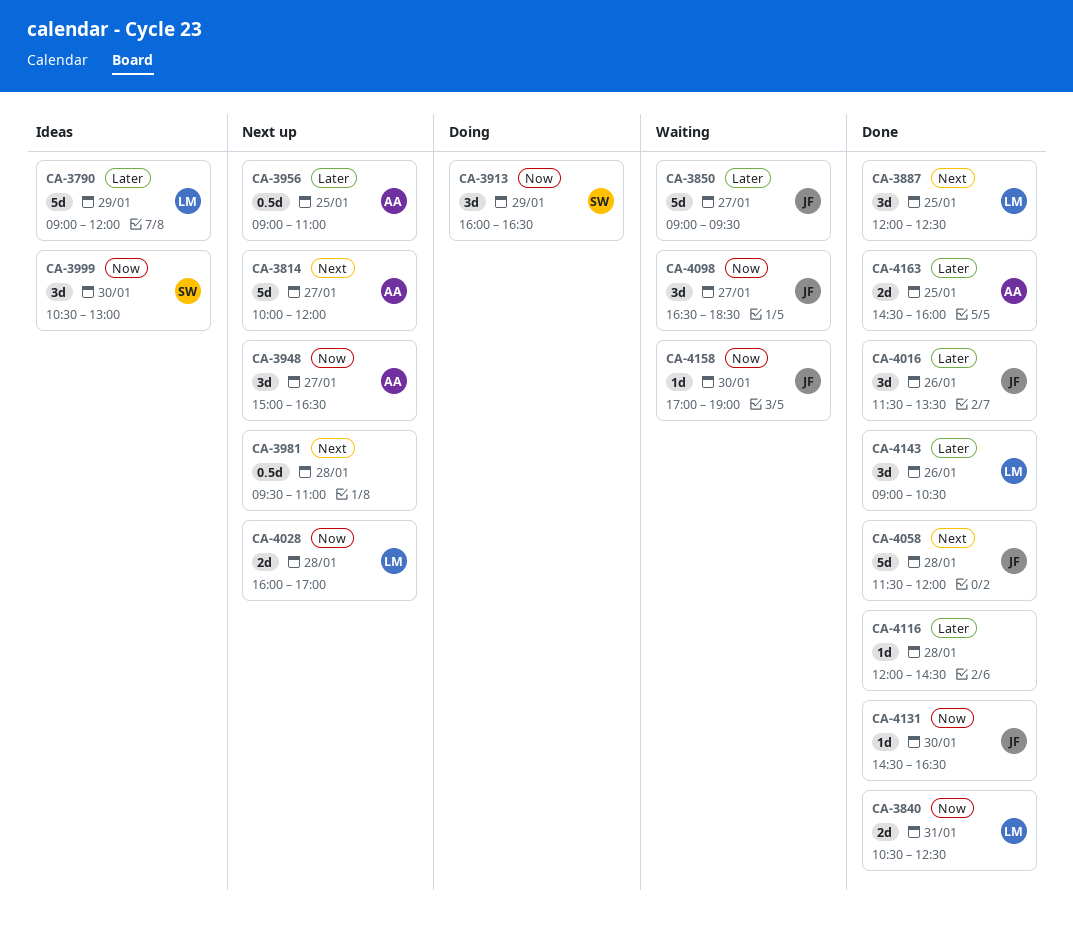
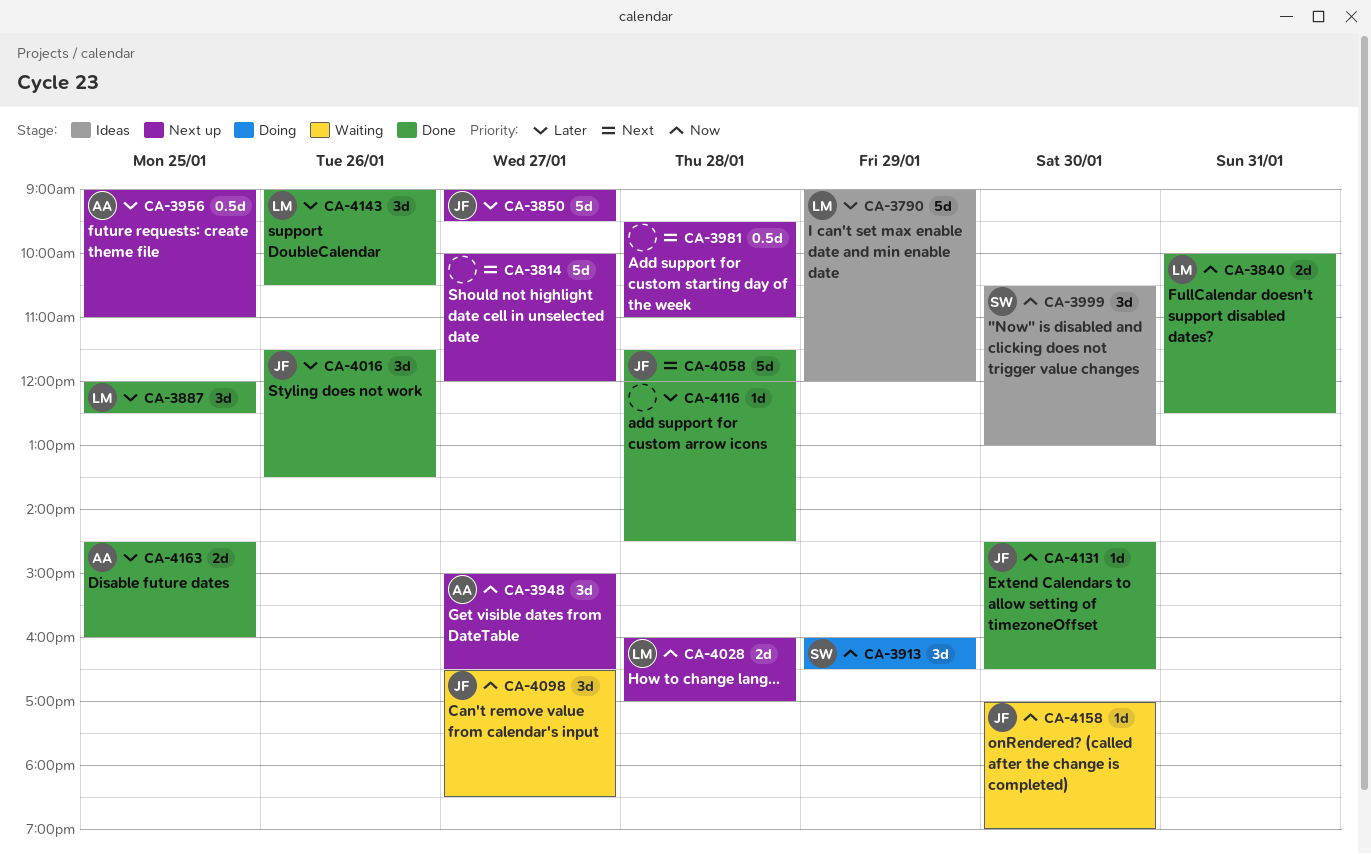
CA-3814, owner: AA -> none
CA-3840, begins: 10:30 -> 10:00
CA-3850, status: Waiting -> Next up
CA-3887, priority: Next -> Later

